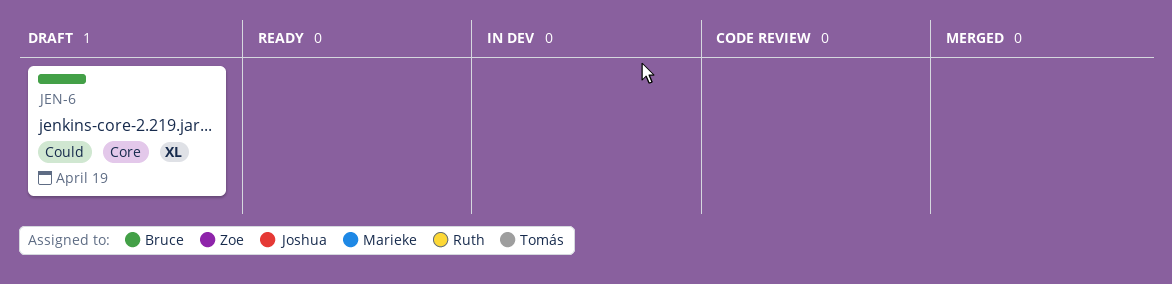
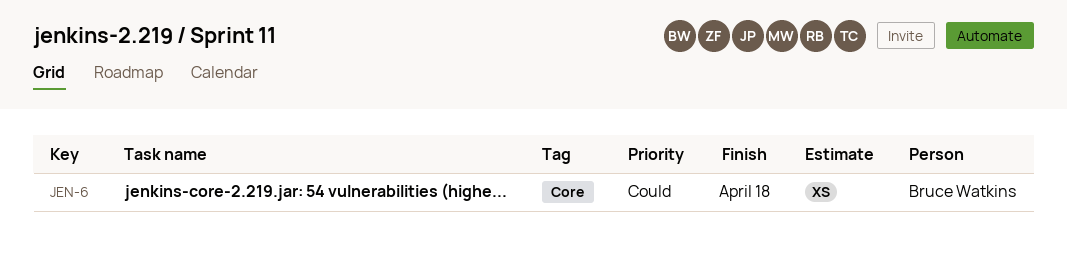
JEN-6, estimate: XL -> XS
JEN-6, due: Apr 19 -> Apr 18

